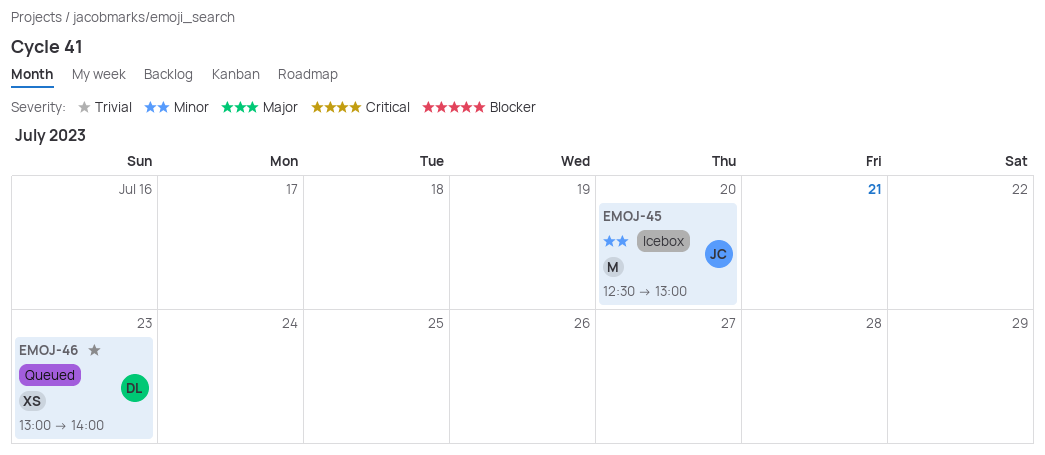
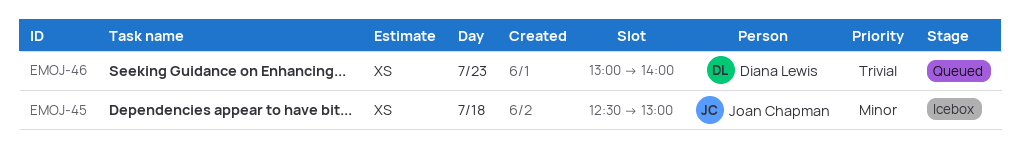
EMOJ-45, estimate: M -> XS
EMOJ-45, day: Jul 20 -> Jul 18

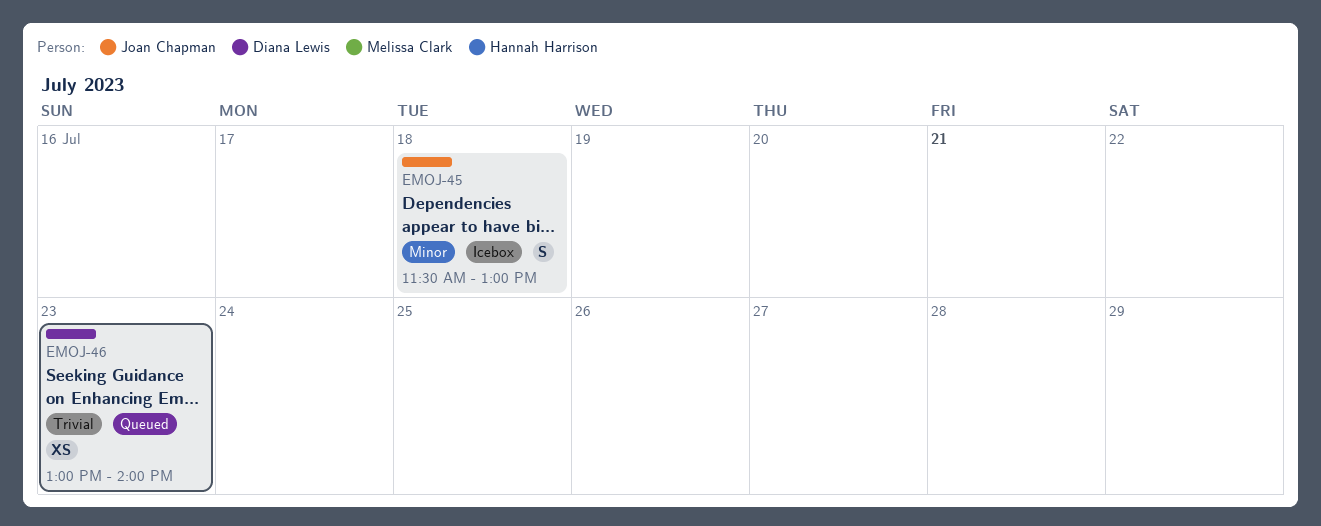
EMOJ-45, estimate: XS -> S
EMOJ-45, begins: 12:30 -> 11:30

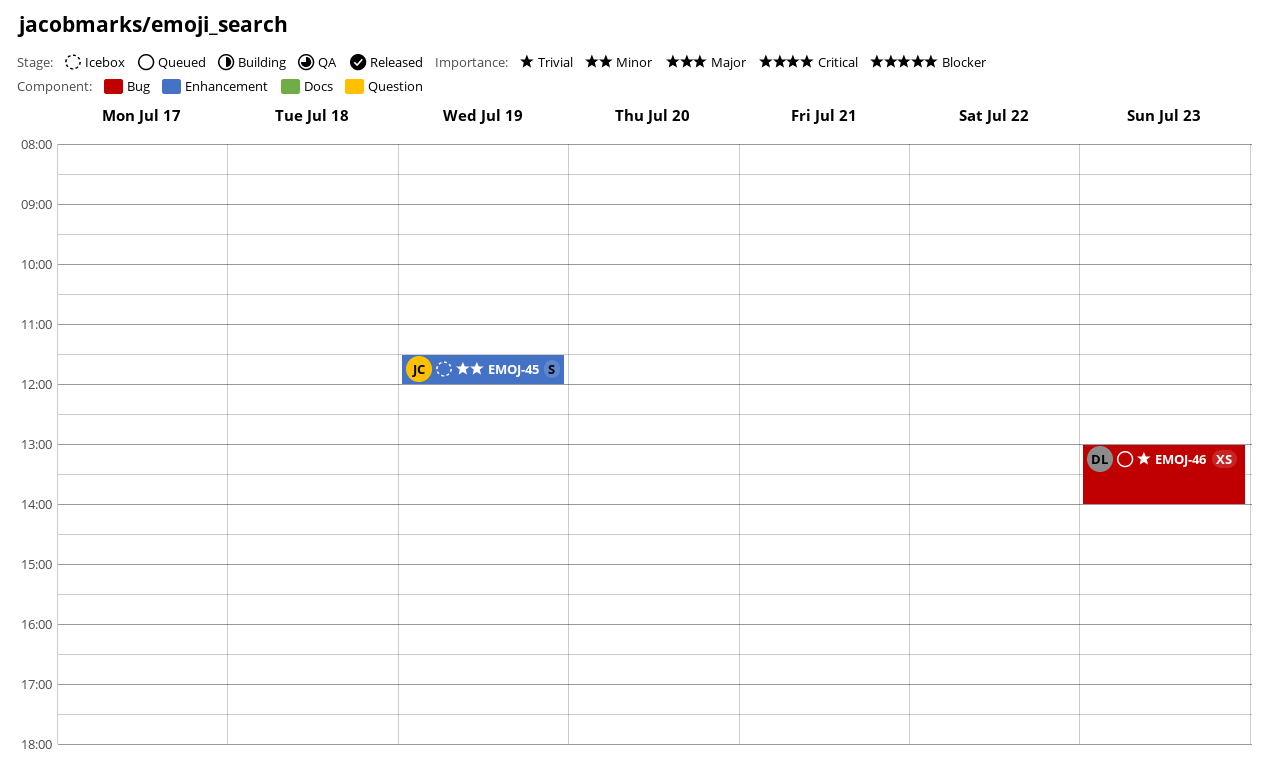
EMOJ-45, day: Jul 18 -> Jul 19
EMOJ-45, ends: 13:00 -> 12:00

